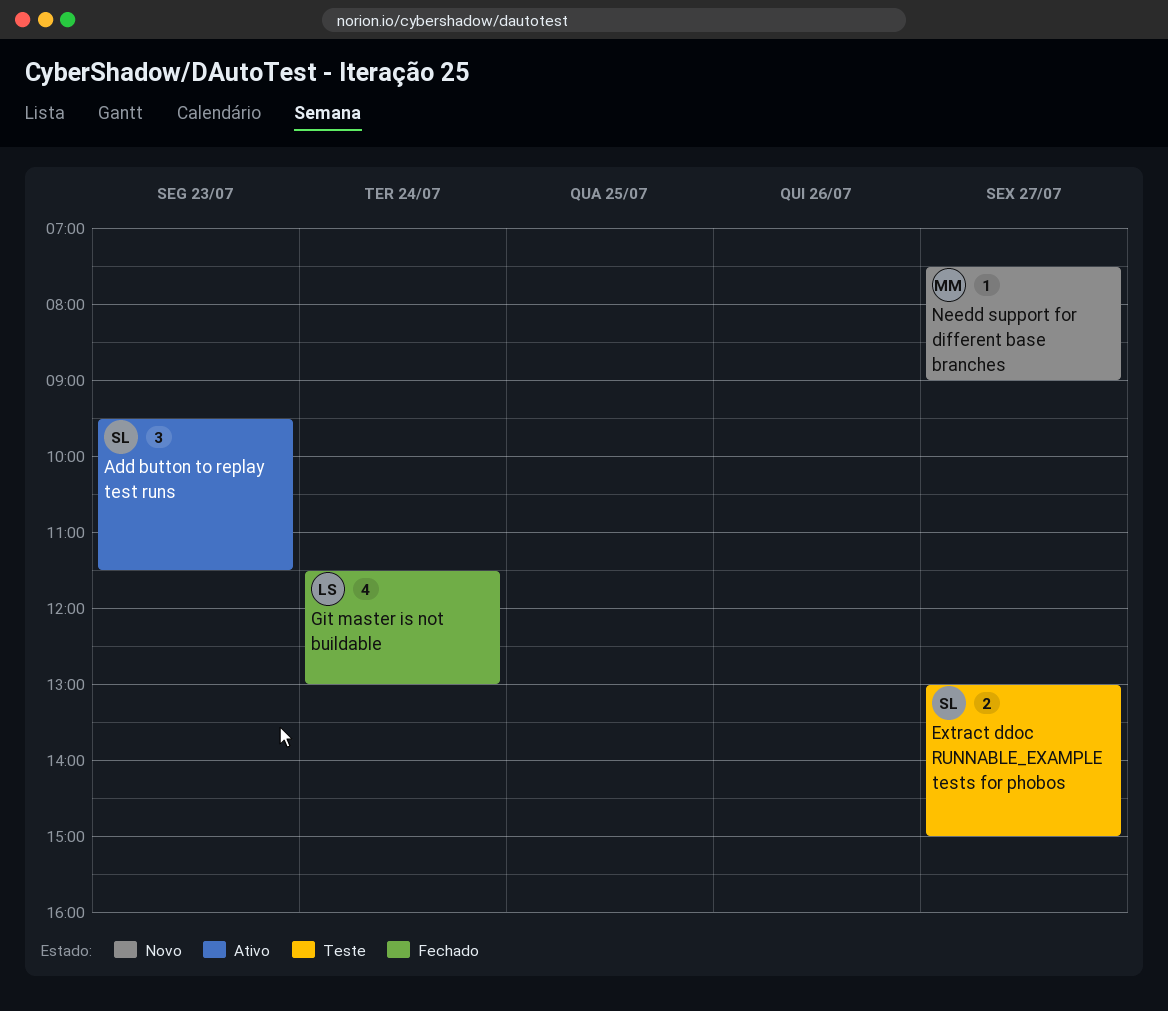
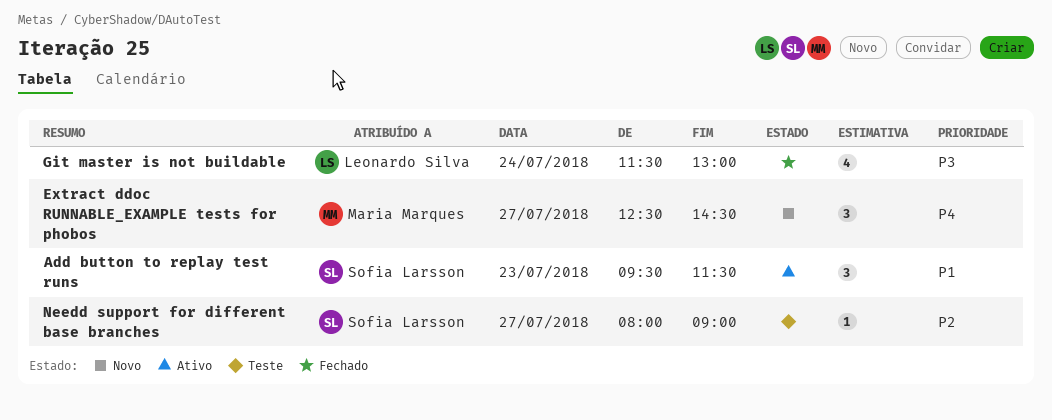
Extract ddoc RUNNABLE_EXAMPLE tests for phobos, status: Teste -> Novo
Extract ddoc RUNNABLE_EXAMPLE tests for phobos, owner: Sofia Larsson -> Maria Marques
Extract ddoc RUNNABLE_EXAMPLE tests for phobos, estimate: 2 -> 3
Extract ddoc RUNNABLE_EXAMPLE tests for phobos, begins: 13:00 -> 12:30
Extract ddoc RUNNABLE_EXAMPLE tests for phobos, ends: 15:00 -> 14:30
Needd support for different base branches, status: Novo -> Teste
Needd support for different base branches, owner: Maria Marques -> Sofia Larsson
Needd support for different base branches, begins: 07:30 -> 08:00

